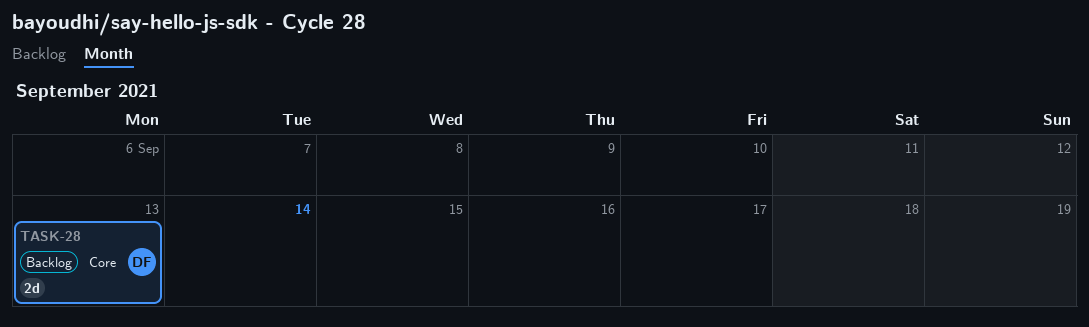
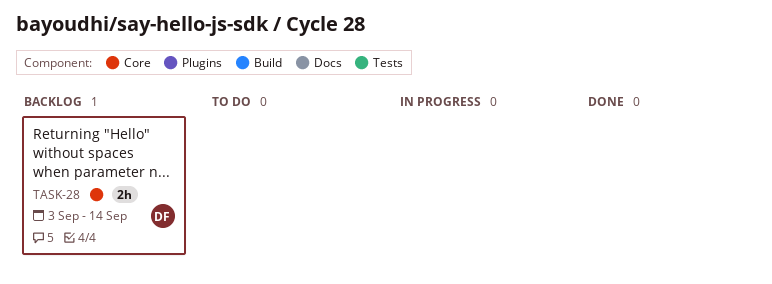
TASK-28, estimate: 2d -> 2h
TASK-28, due: Sep 13 -> Sep 14

